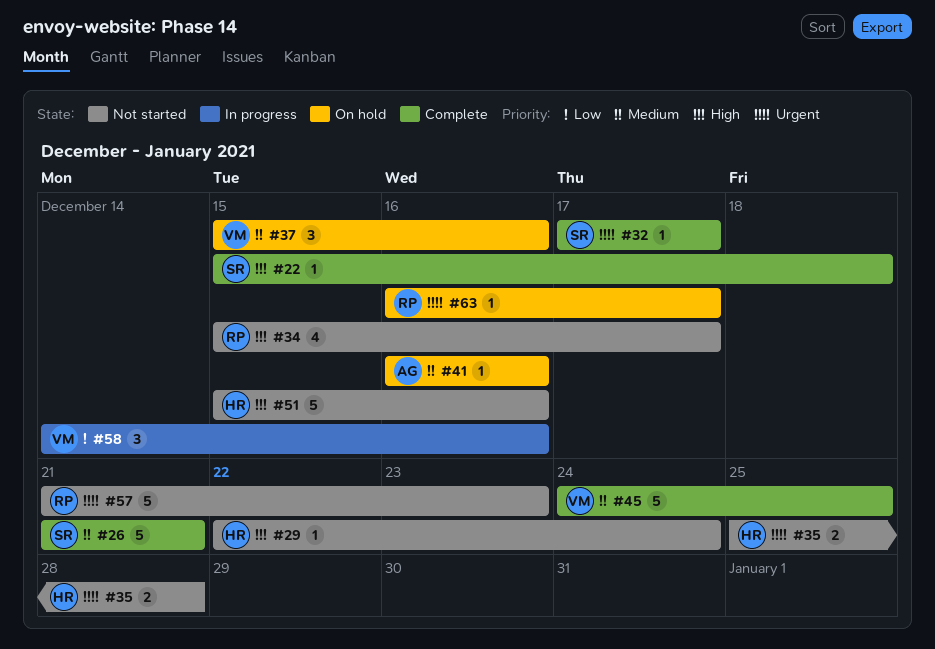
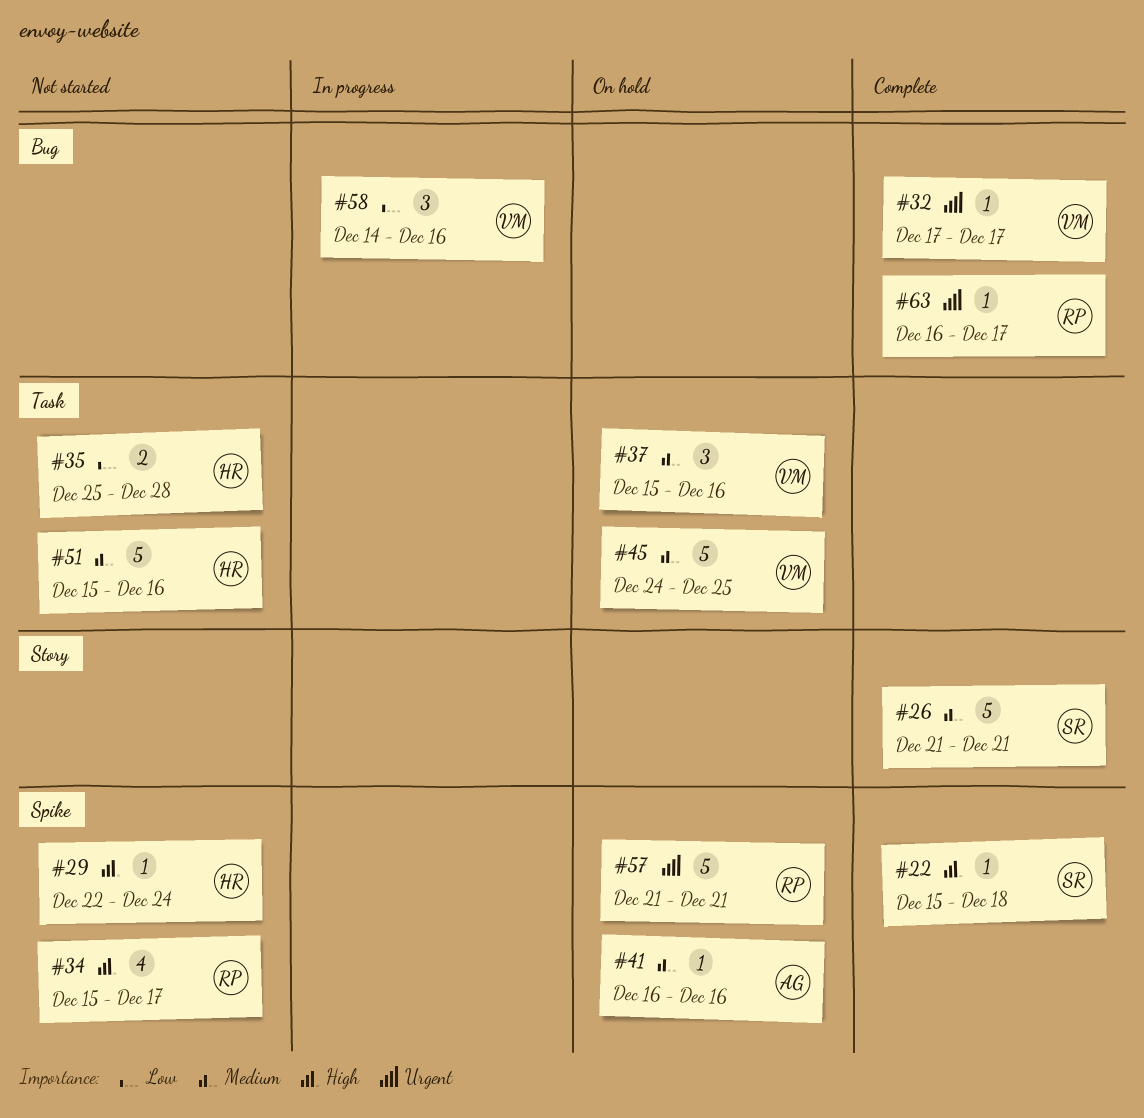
#32, owner: SR -> VM
#35, priority: Urgent -> Low
#45, status: Complete -> On hold
#51, priority: High -> Medium
#57, status: Not started -> On hold
#57, due: Dec 23 -> Dec 21
#63, status: On hold -> Complete

